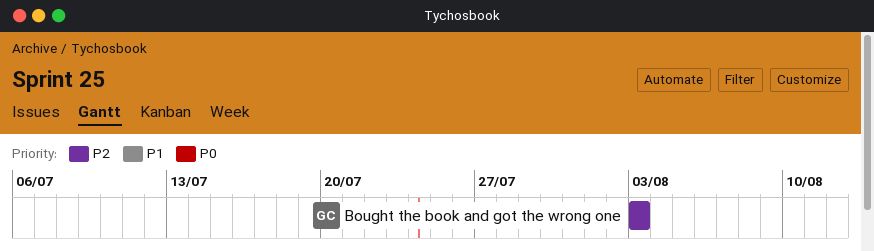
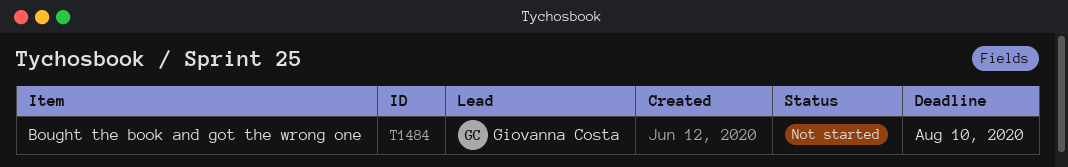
Bought the book and got the wrong one, due: Aug 3 -> Aug 10

